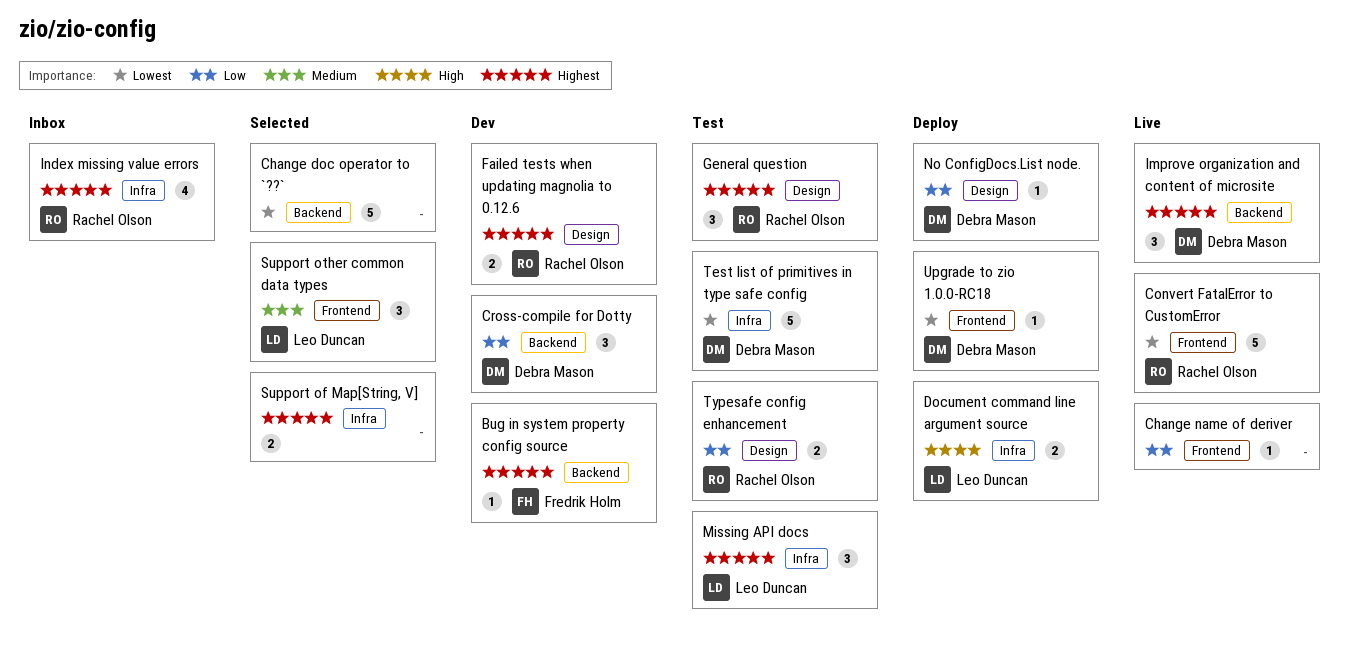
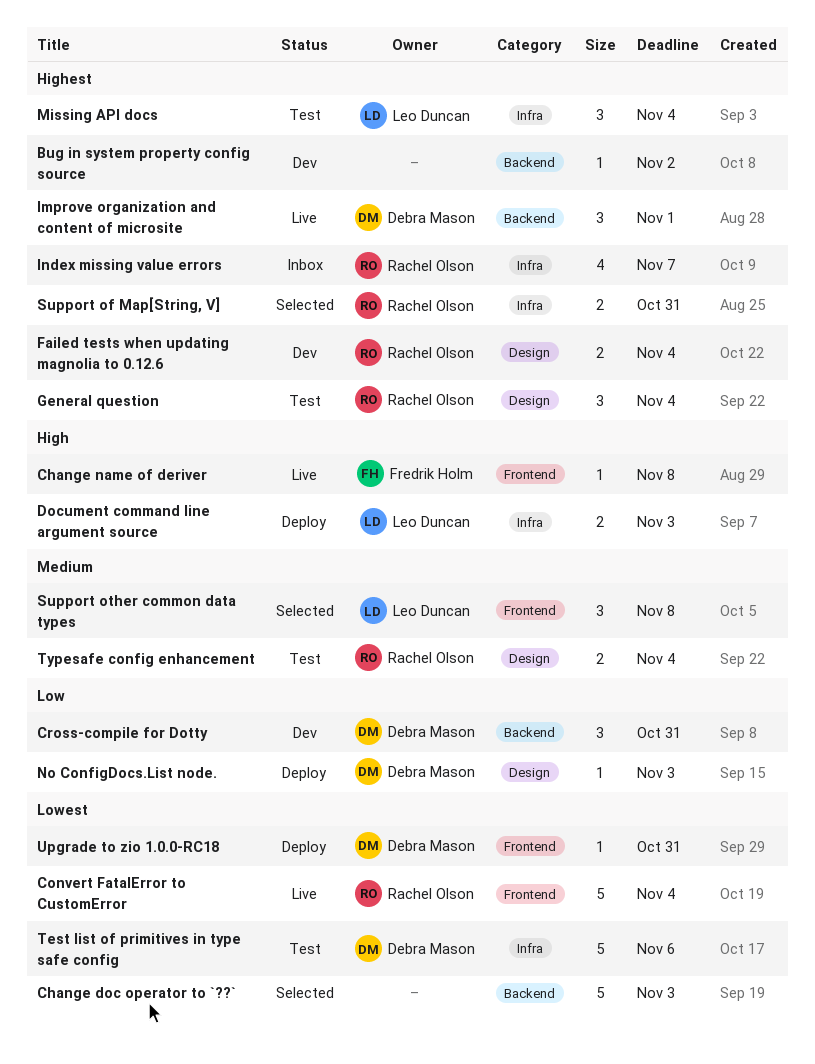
Bug in system property config source, owner: Fredrik Holm -> none
Change name of deriver, owner: none -> Fredrik Holm
Change name of deriver, priority: Low -> High
Support of Map[String, V], owner: none -> Rachel Olson
Typesafe config enhancement, priority: Low -> Medium

